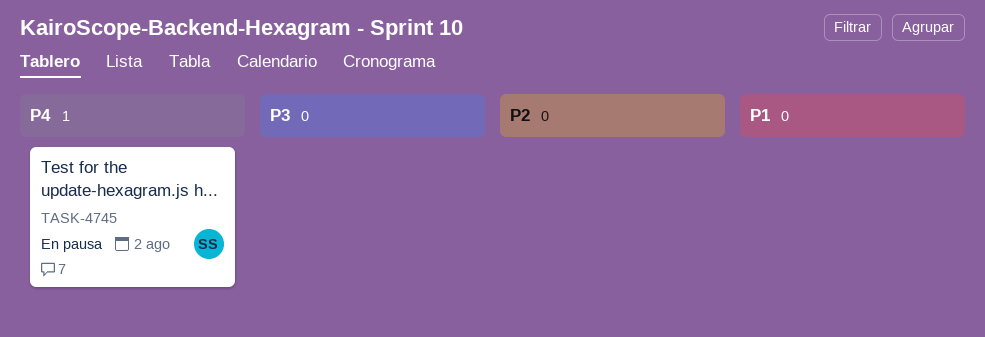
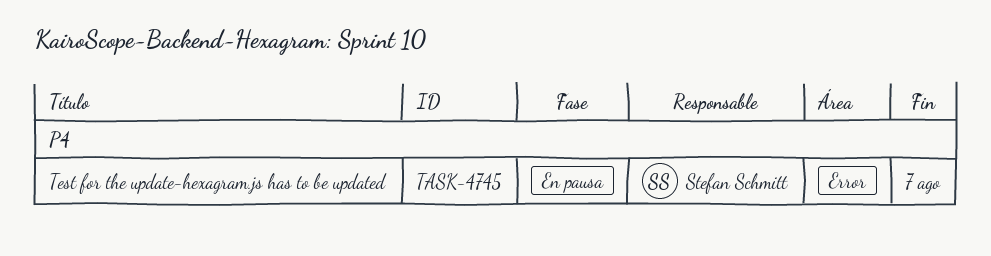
TASK-4745, due: Aug 2 -> Aug 7

